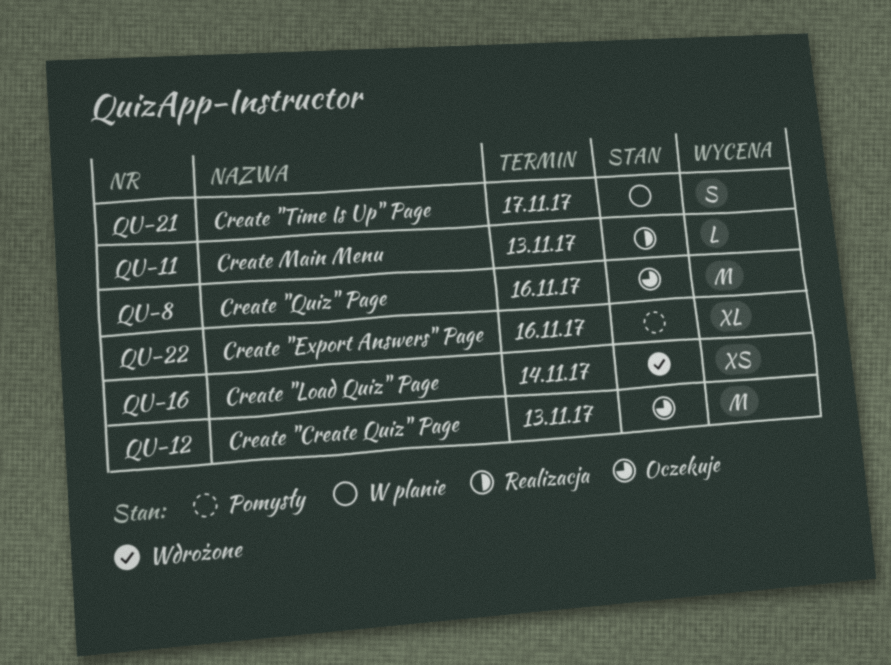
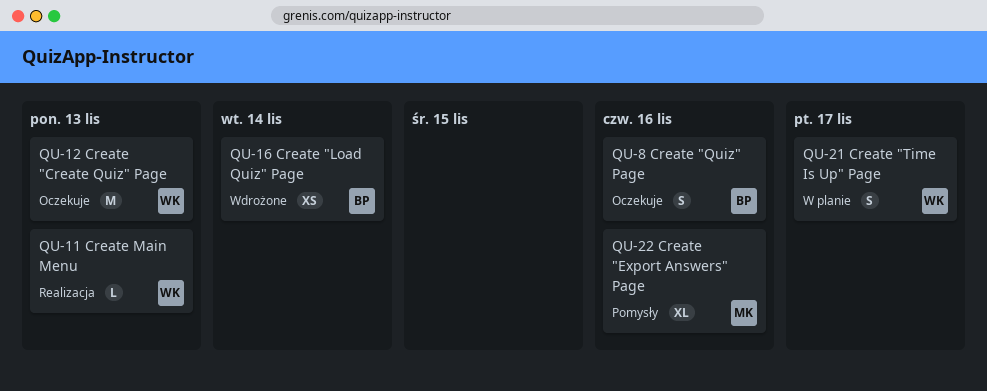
QU-8, estimate: M -> S

